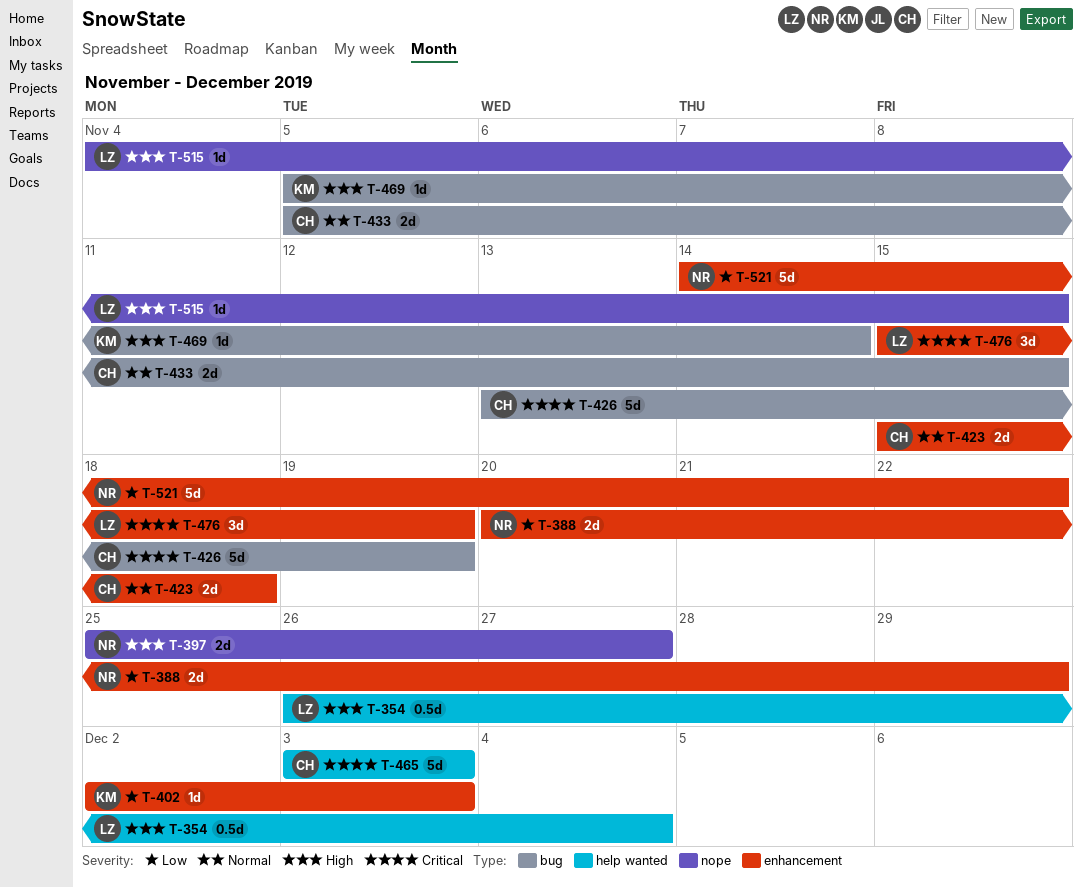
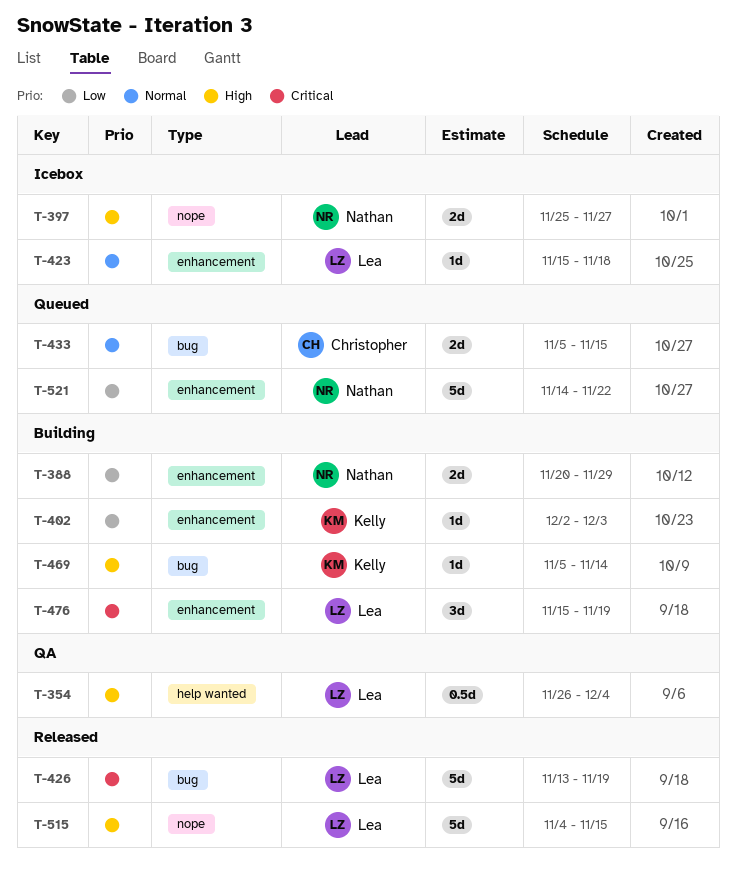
T-423, owner: Christopher -> Lea
T-423, estimate: 2d -> 1d
T-426, owner: Christopher -> Lea
T-465: present -> none
T-515, estimate: 1d -> 5d

